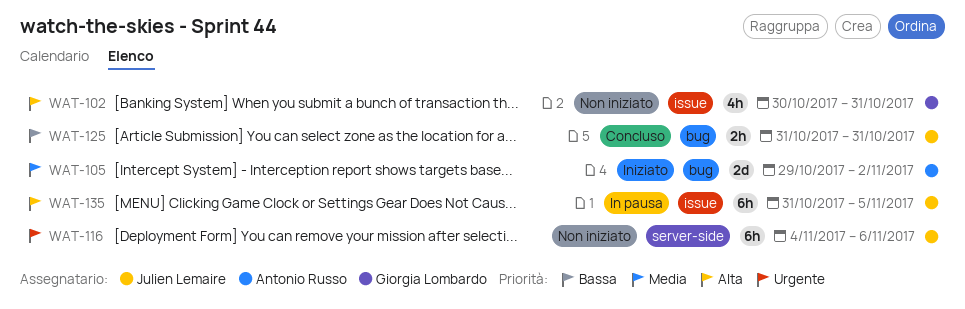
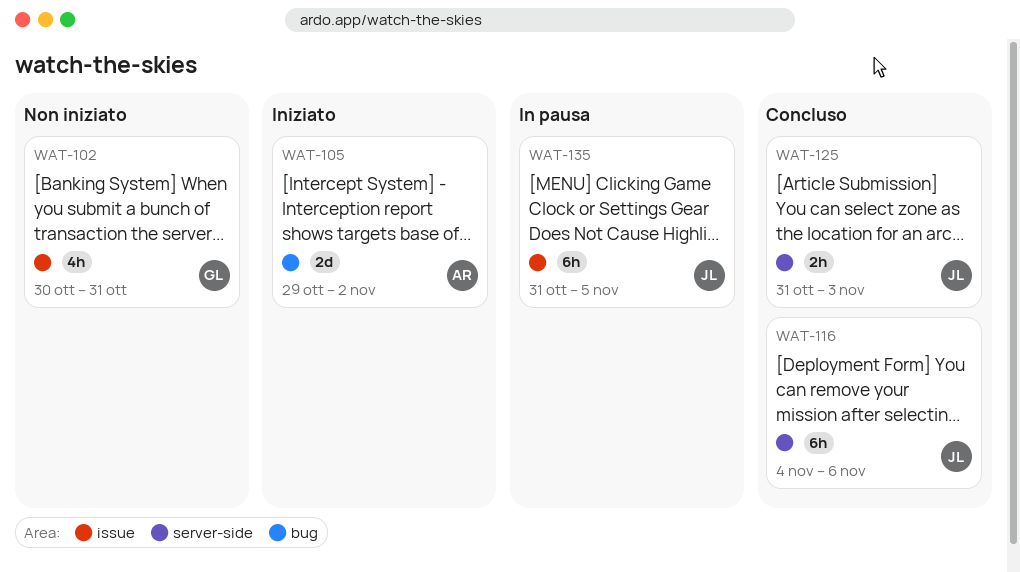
WAT-116, status: Non iniziato -> Concluso
WAT-125, label: bug -> server-side
WAT-125, due: Oct 31 -> Nov 3

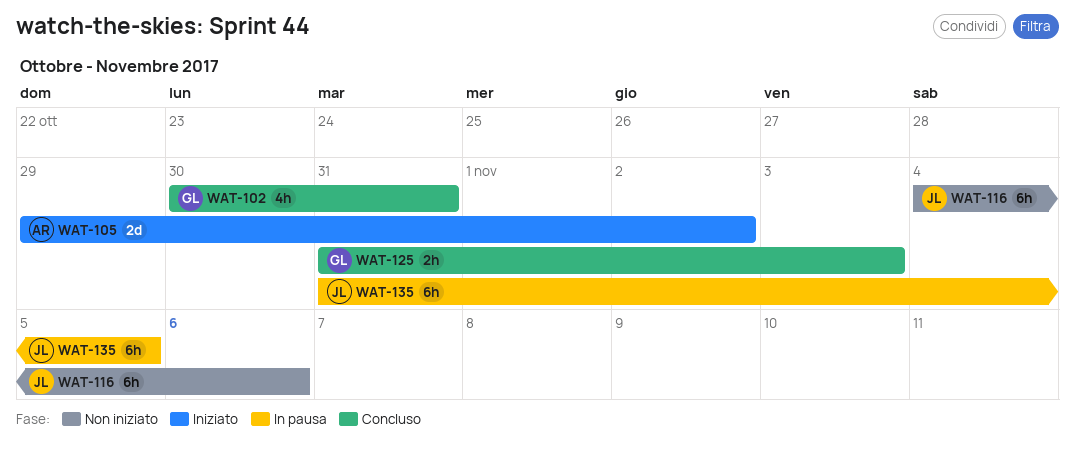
WAT-102, status: Non iniziato -> Concluso
WAT-116, status: Concluso -> Non iniziato
WAT-125, owner: JL -> GL

